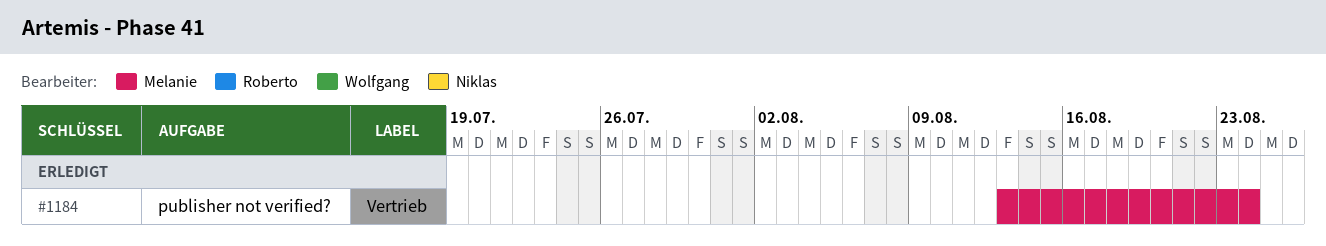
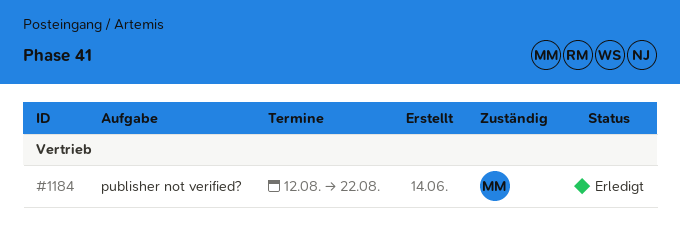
#1184, start: Aug 13 -> Aug 12
#1184, due: Aug 24 -> Aug 22

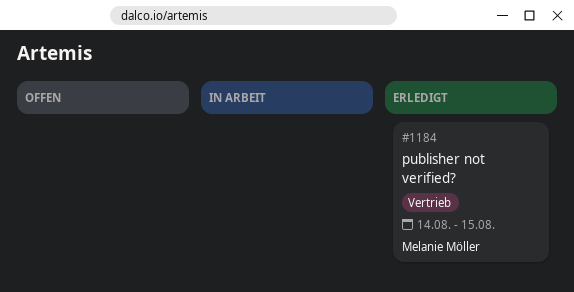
#1184, start: Aug 12 -> Aug 14
#1184, due: Aug 22 -> Aug 15

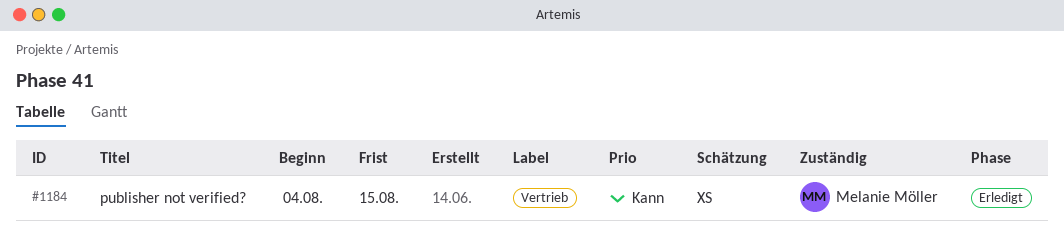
#1184, start: Aug 14 -> Aug 4

